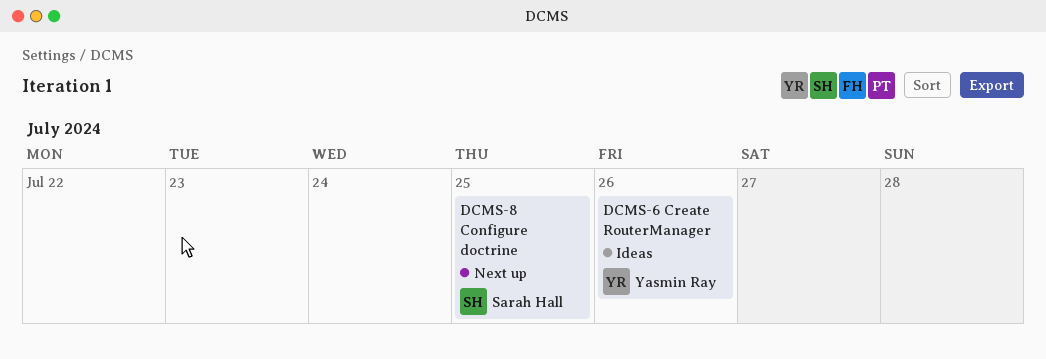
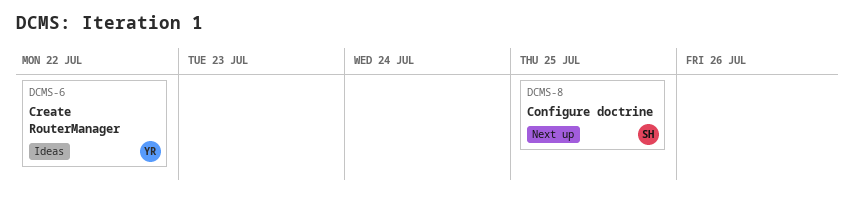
DCMS-6, due: Jul 26 -> Jul 22

